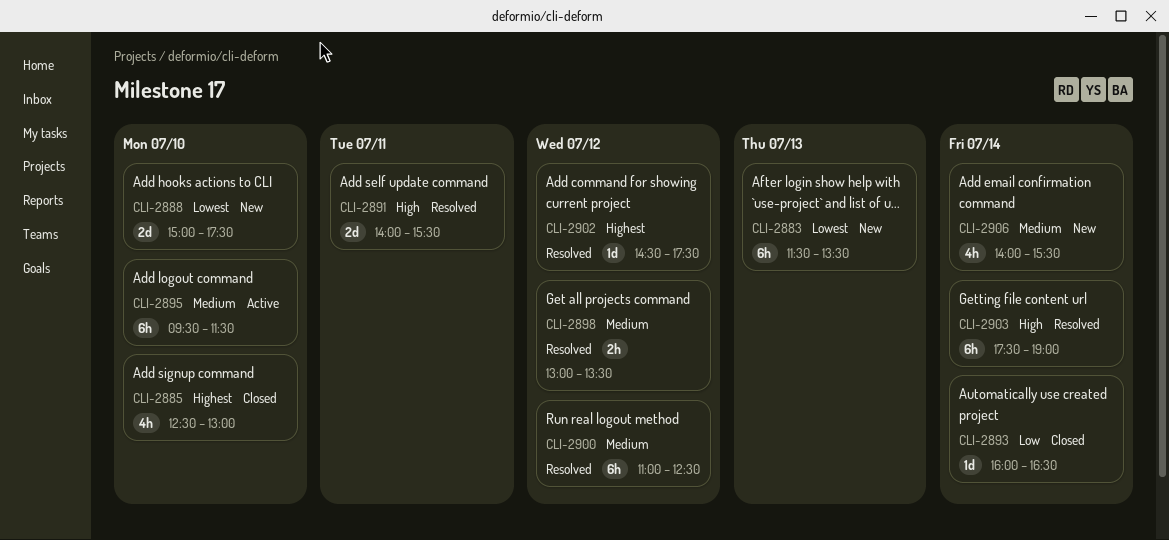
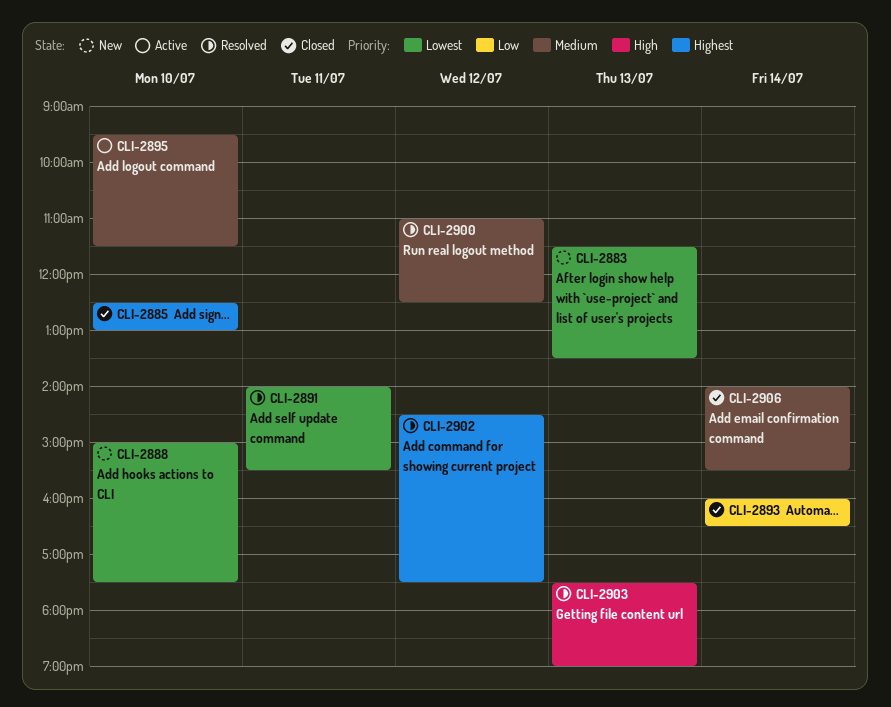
CLI-2891, priority: High -> Lowest
CLI-2898: present -> none
CLI-2903, day: Jul 14 -> Jul 13
CLI-2906, status: New -> Closed

